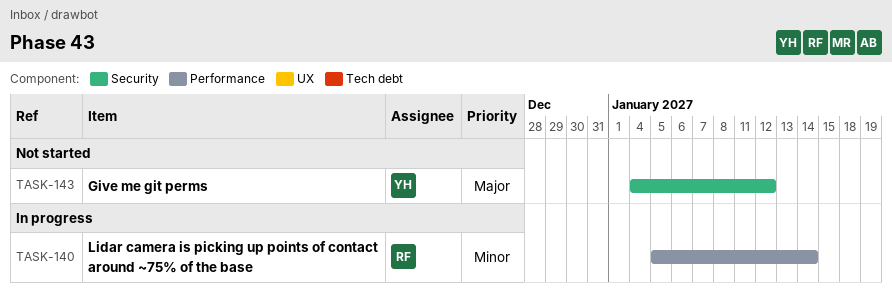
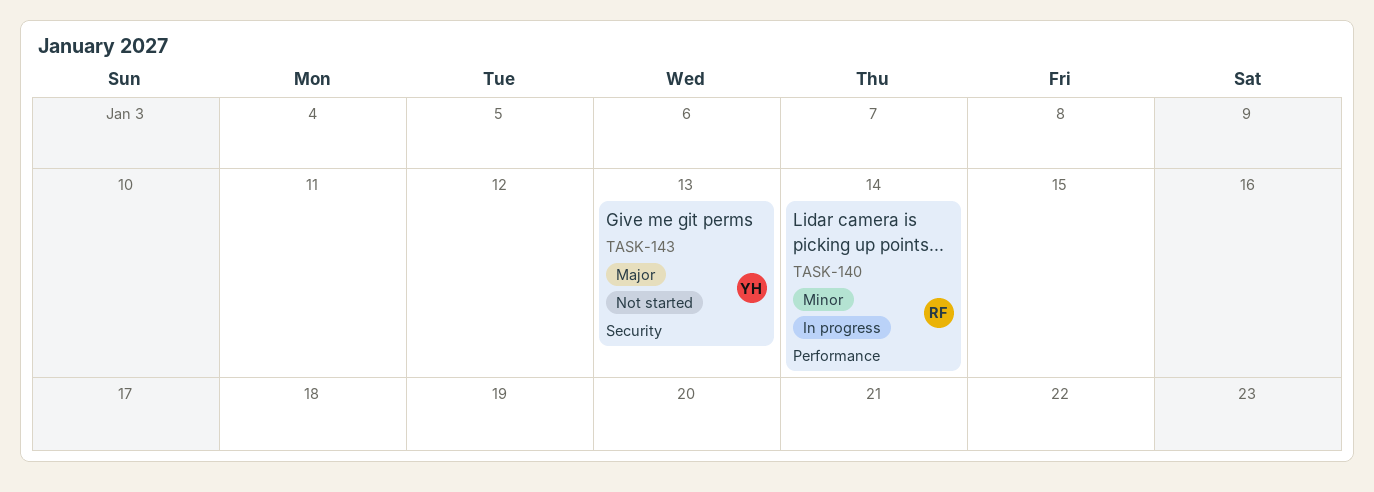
TASK-143, due: Jan 12 -> Jan 13

